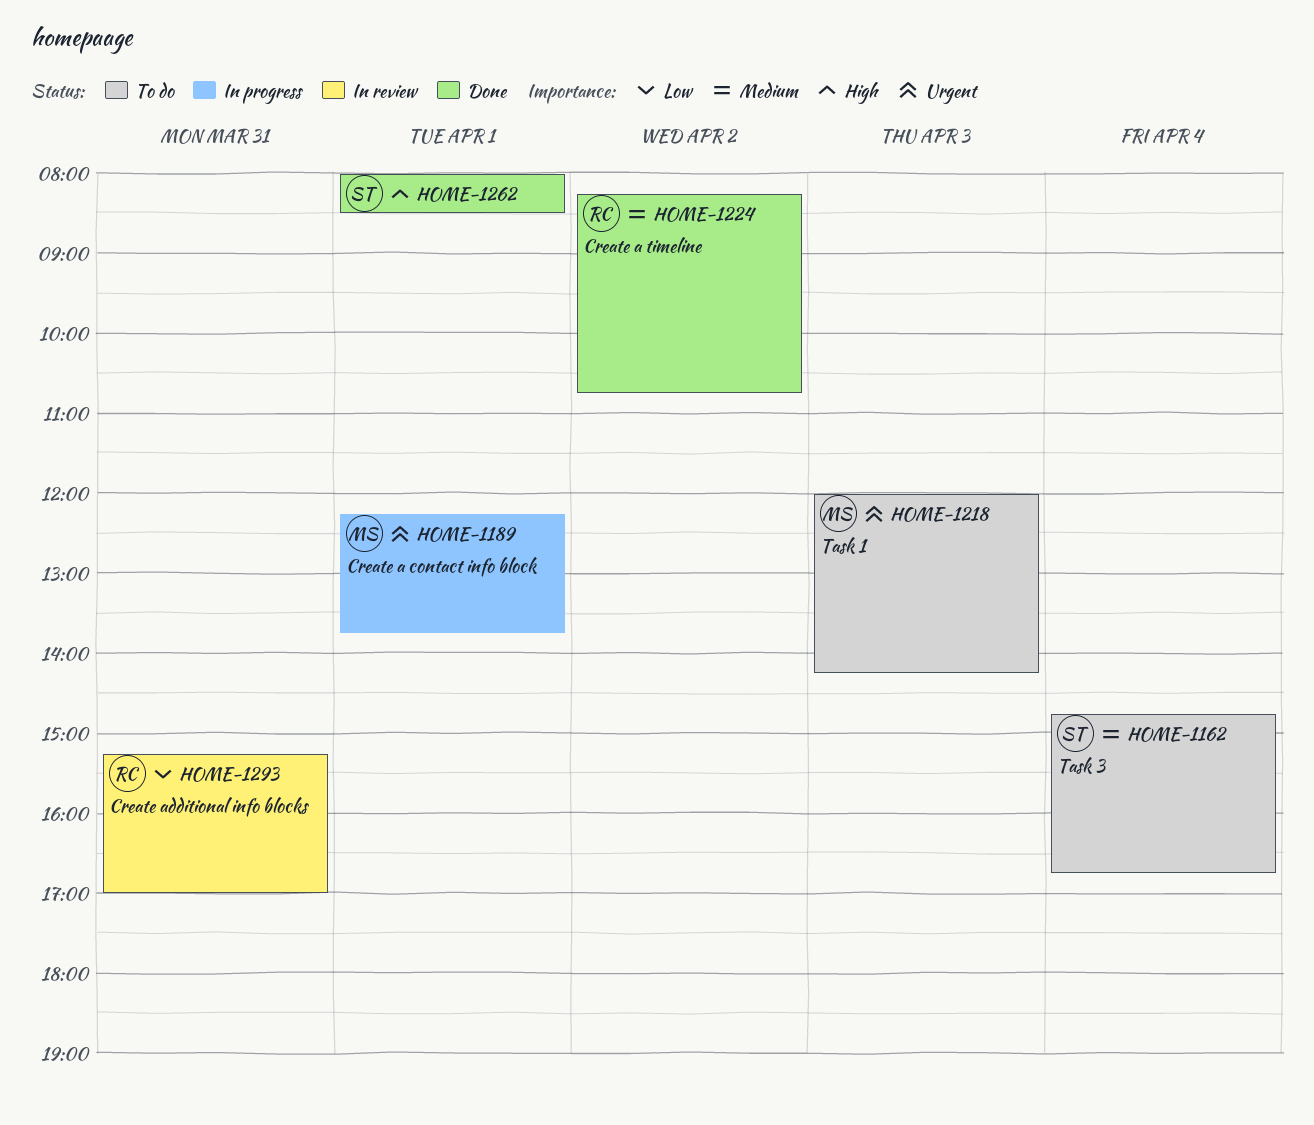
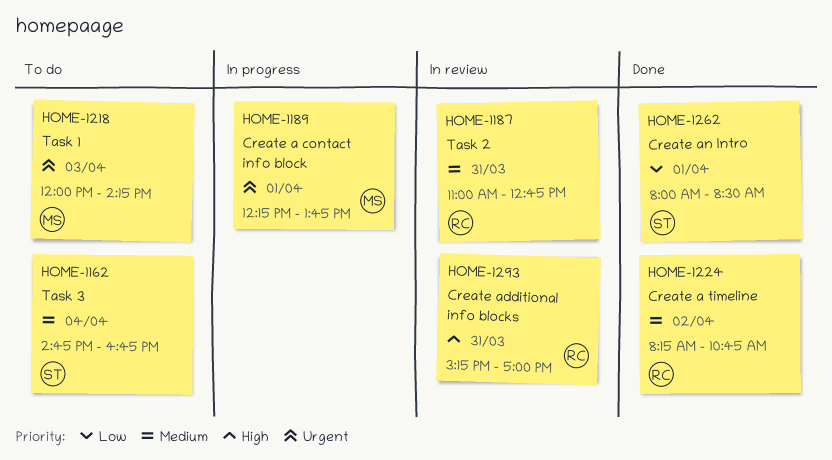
HOME-1187: none -> present
HOME-1262, priority: High -> Low
HOME-1293, priority: Low -> High

